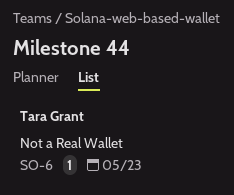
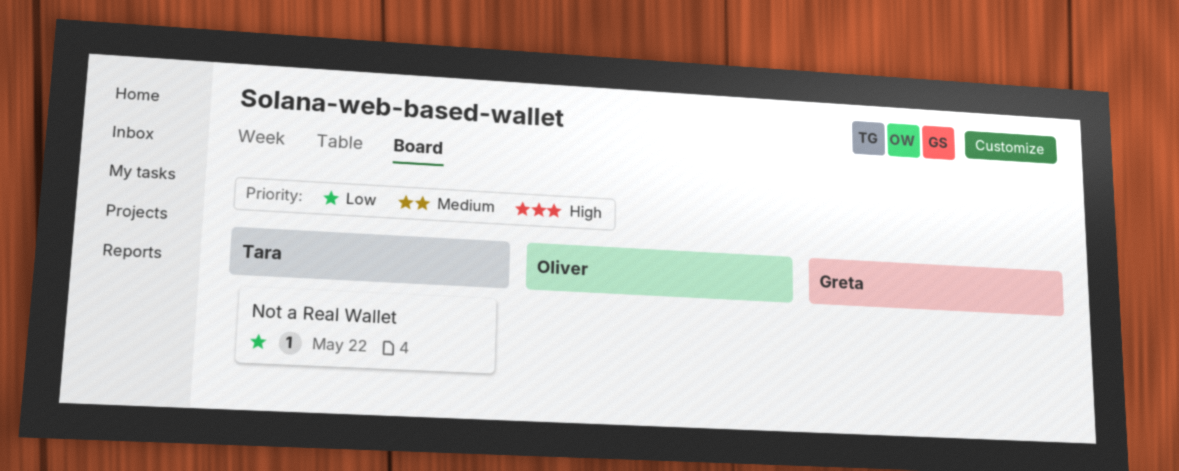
Not a Real Wallet, due: May 23 -> May 22

